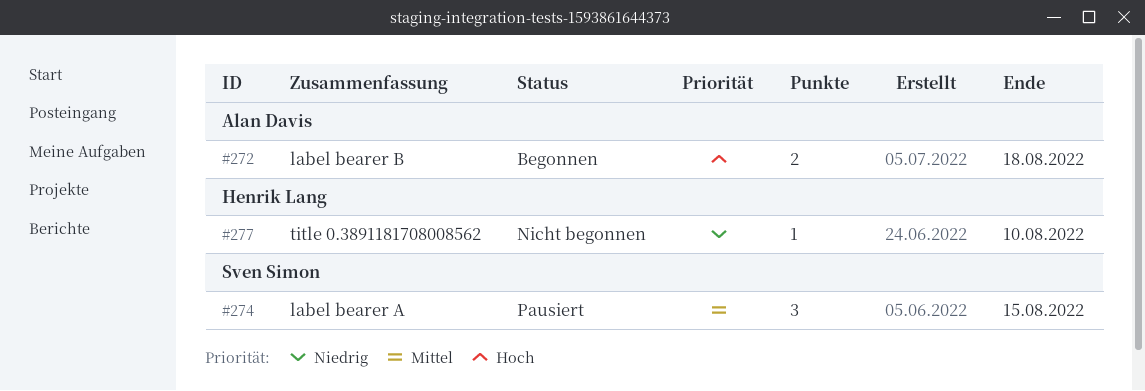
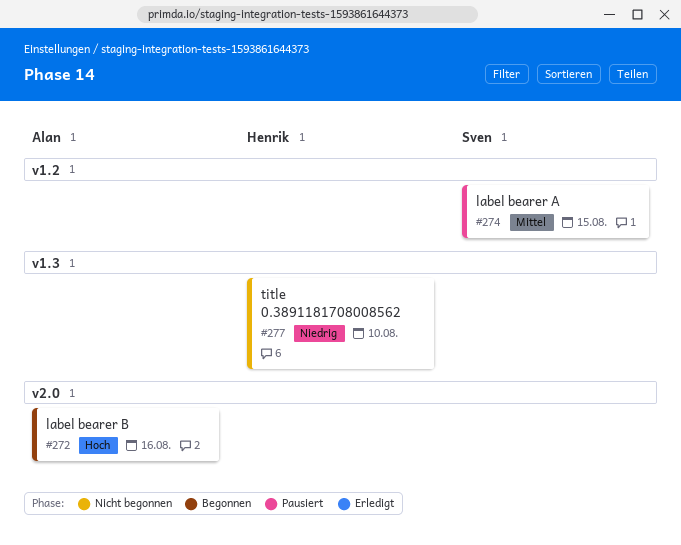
#272, due: Aug 18 -> Aug 16

